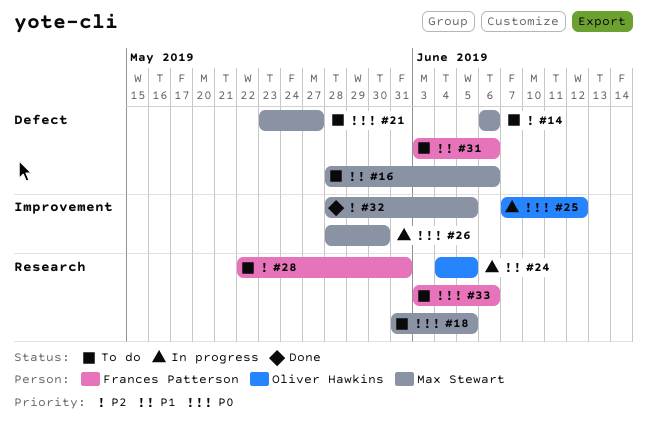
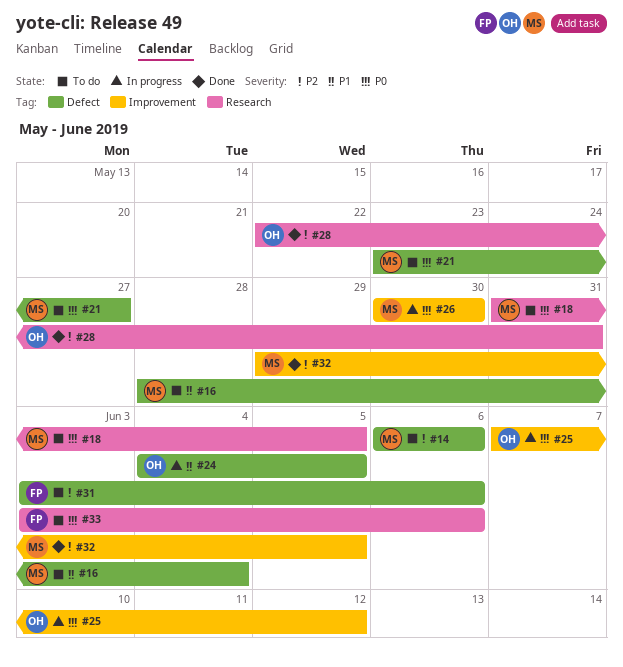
#16, due: Jun 6 -> Jun 4
#24, label: Research -> Defect
#26, start: May 28 -> May 30
#28, status: To do -> Done
#28, owner: Frances Patterson -> Oliver Hawkins
#31, priority: P1 -> P2
#32, start: May 28 -> May 29

